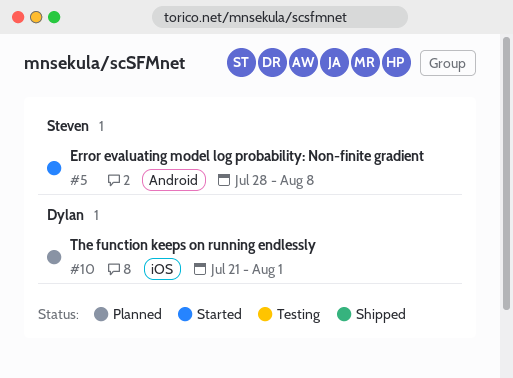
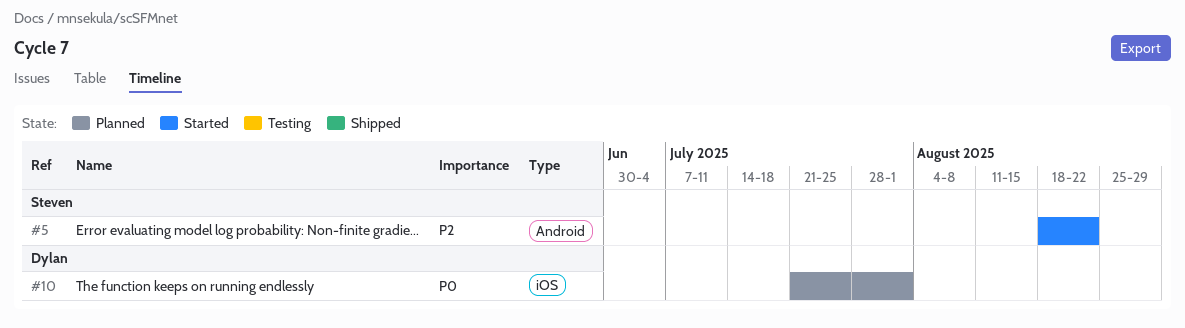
#5, start: Jul 28 -> Aug 18
#5, due: Aug 8 -> Aug 22

